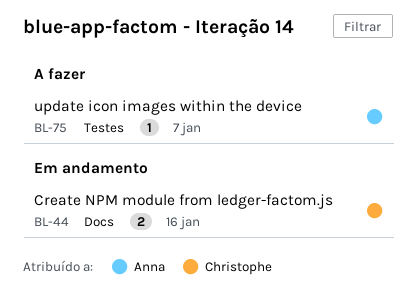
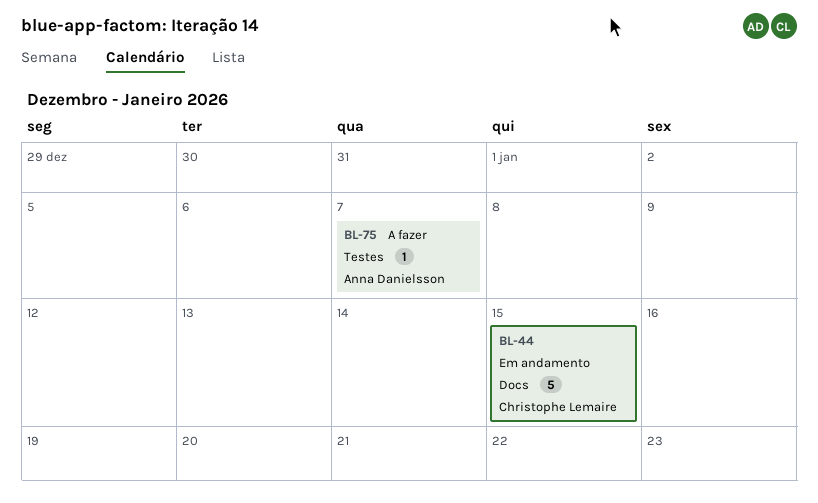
BL-44, estimate: 2 -> 5
BL-44, due: Jan 16 -> Jan 15

